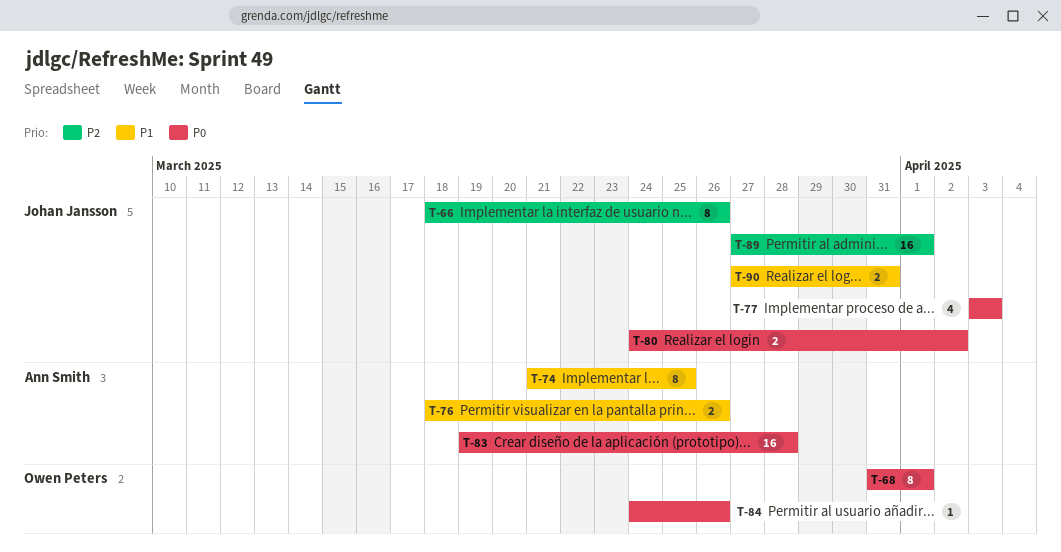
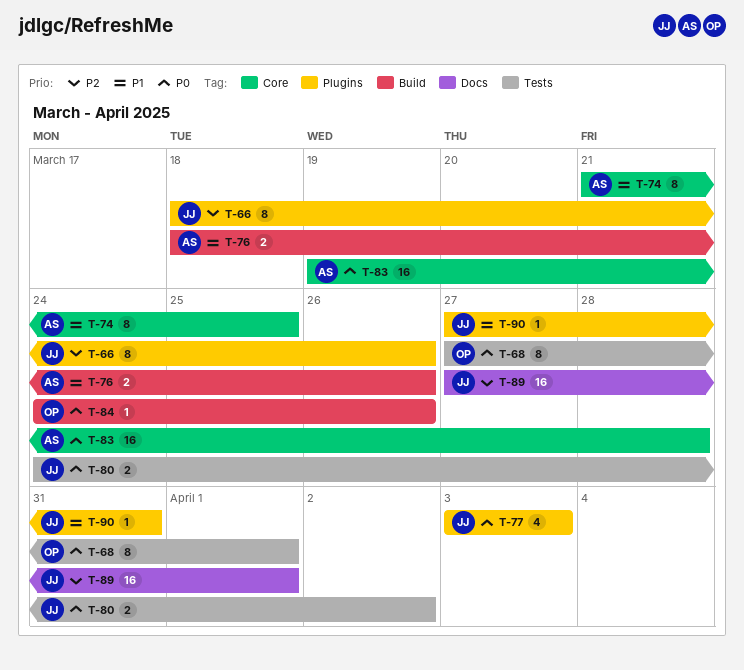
T-68, start: Mar 31 -> Mar 27
T-90, estimate: 2 -> 1

